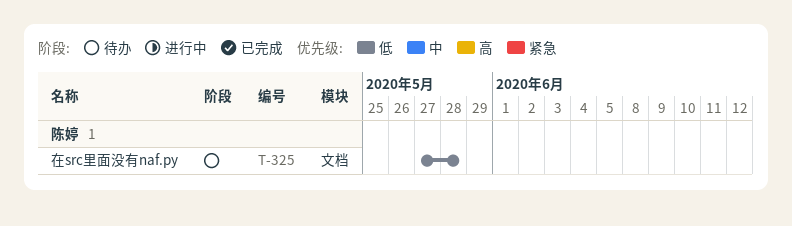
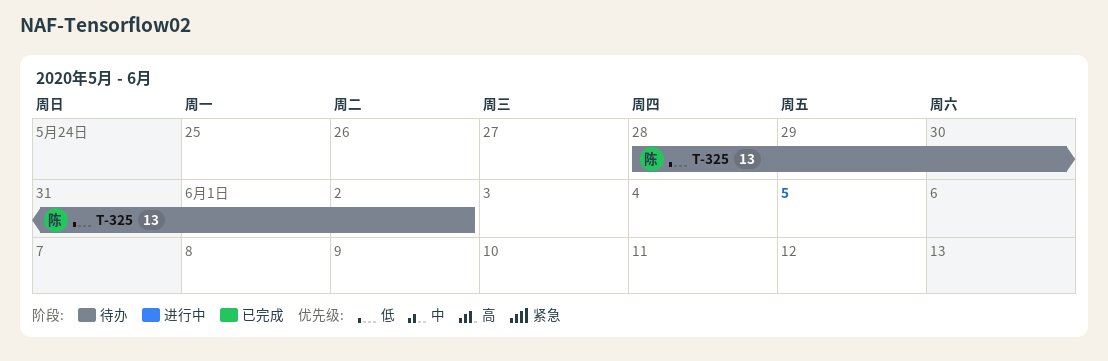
T-325, start: May 27 -> May 28
T-325, due: May 28 -> Jun 2

